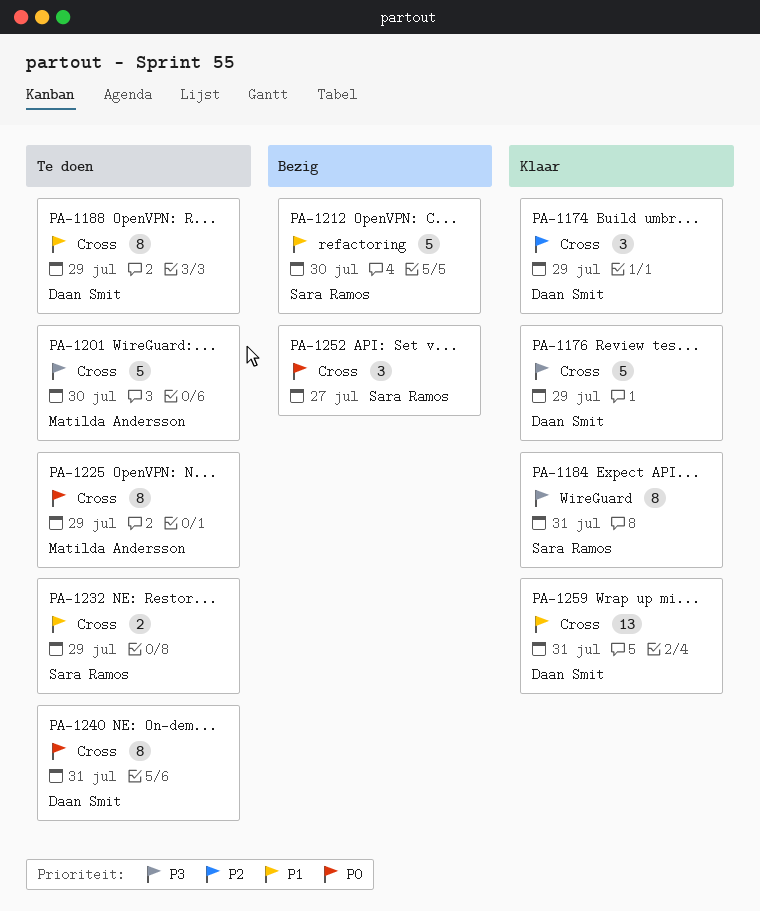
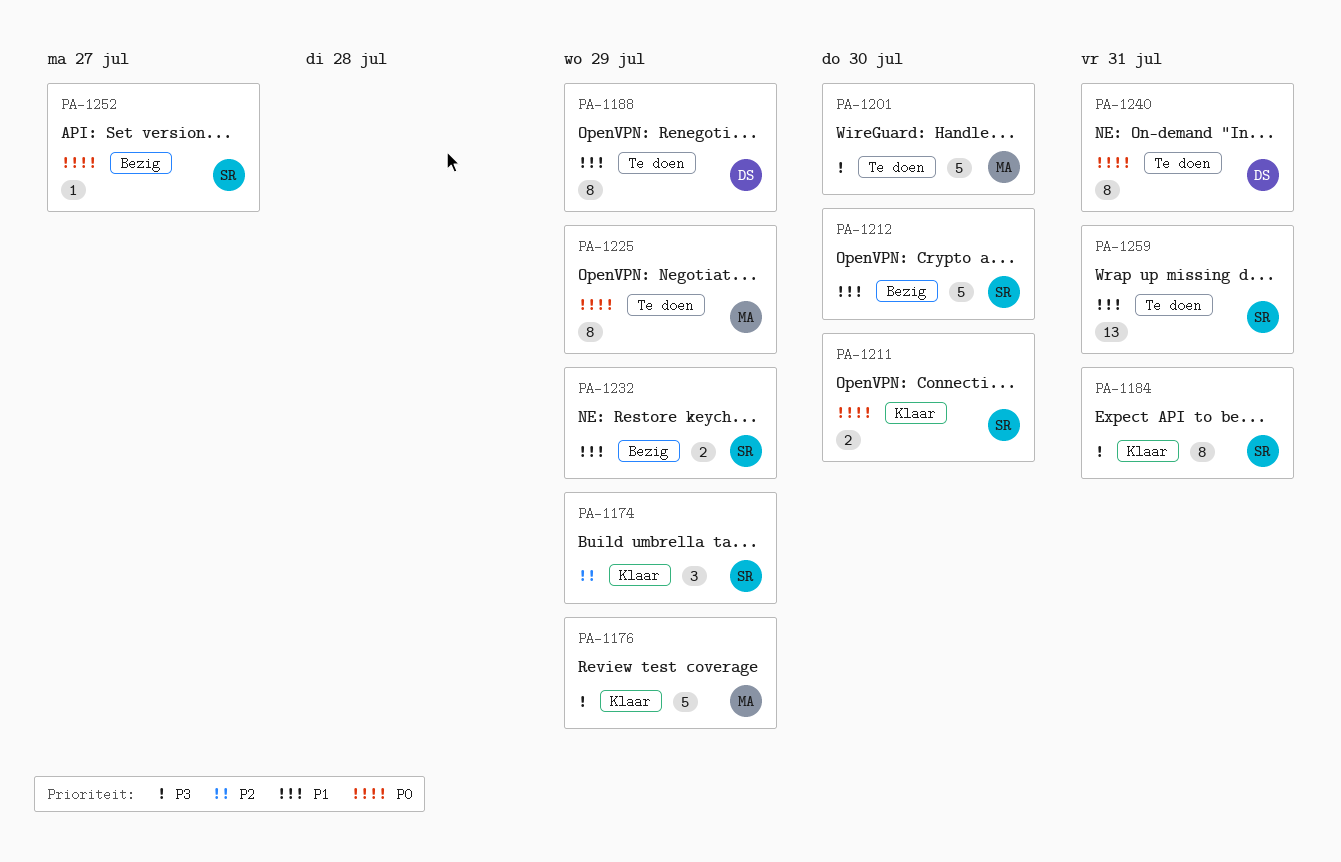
PA-1174, owner: Daan Smit -> Sara Ramos
PA-1176, owner: Daan Smit -> Matilda Andersson
PA-1211: none -> present
PA-1232, status: Te doen -> Bezig
PA-1252, estimate: 3 -> 1
PA-1259, status: Klaar -> Te doen
PA-1259, owner: Daan Smit -> Sara Ramos

